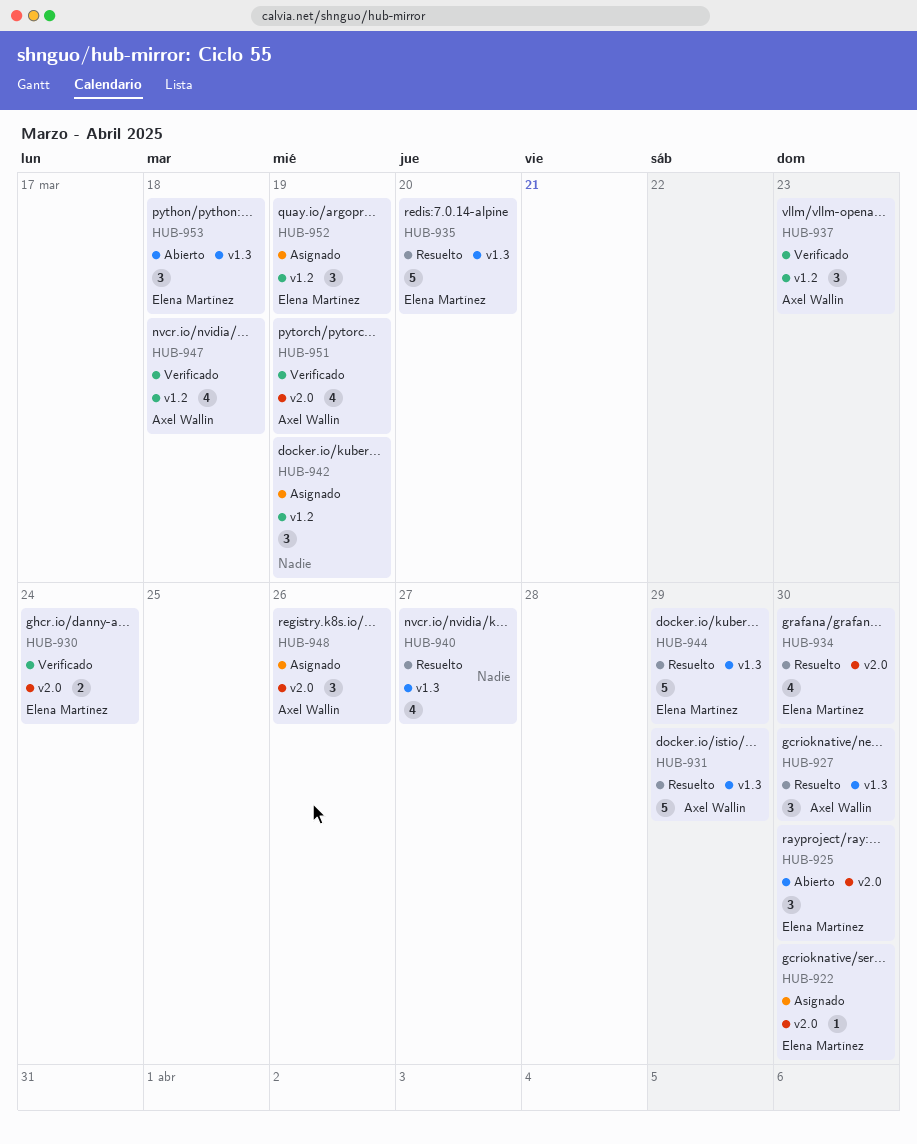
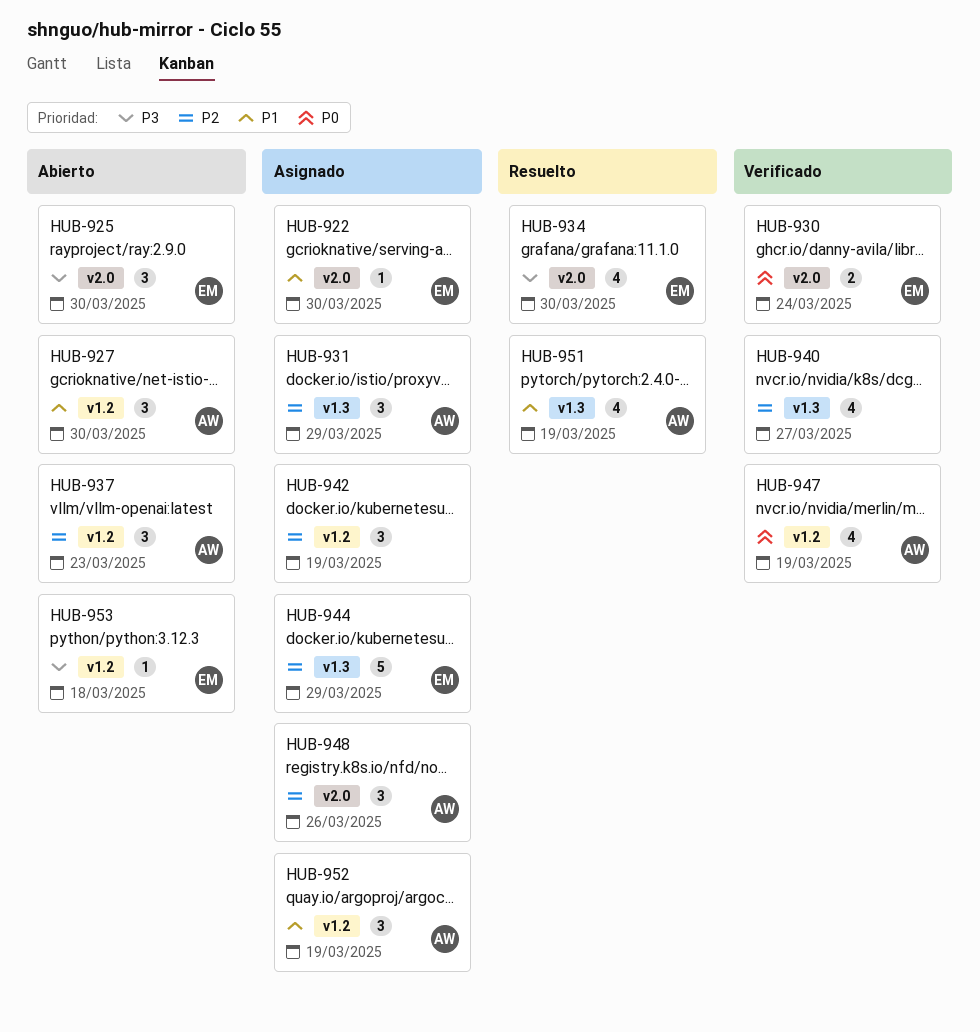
HUB-927, status: Resuelto -> Abierto
HUB-927, label: v1.3 -> v1.2
HUB-931, status: Resuelto -> Asignado
HUB-931, estimate: 5 -> 3
HUB-935: present -> none
HUB-937, status: Verificado -> Abierto
HUB-940, status: Resuelto -> Verificado
HUB-944, status: Resuelto -> Asignado
HUB-947, due: Mar 18 -> Mar 19
HUB-951, status: Verificado -> Resuelto
HUB-951, label: v2.0 -> v1.3
HUB-952, owner: Elena Martínez -> Axel Wallin
HUB-953, label: v1.3 -> v1.2
HUB-953, estimate: 3 -> 1

